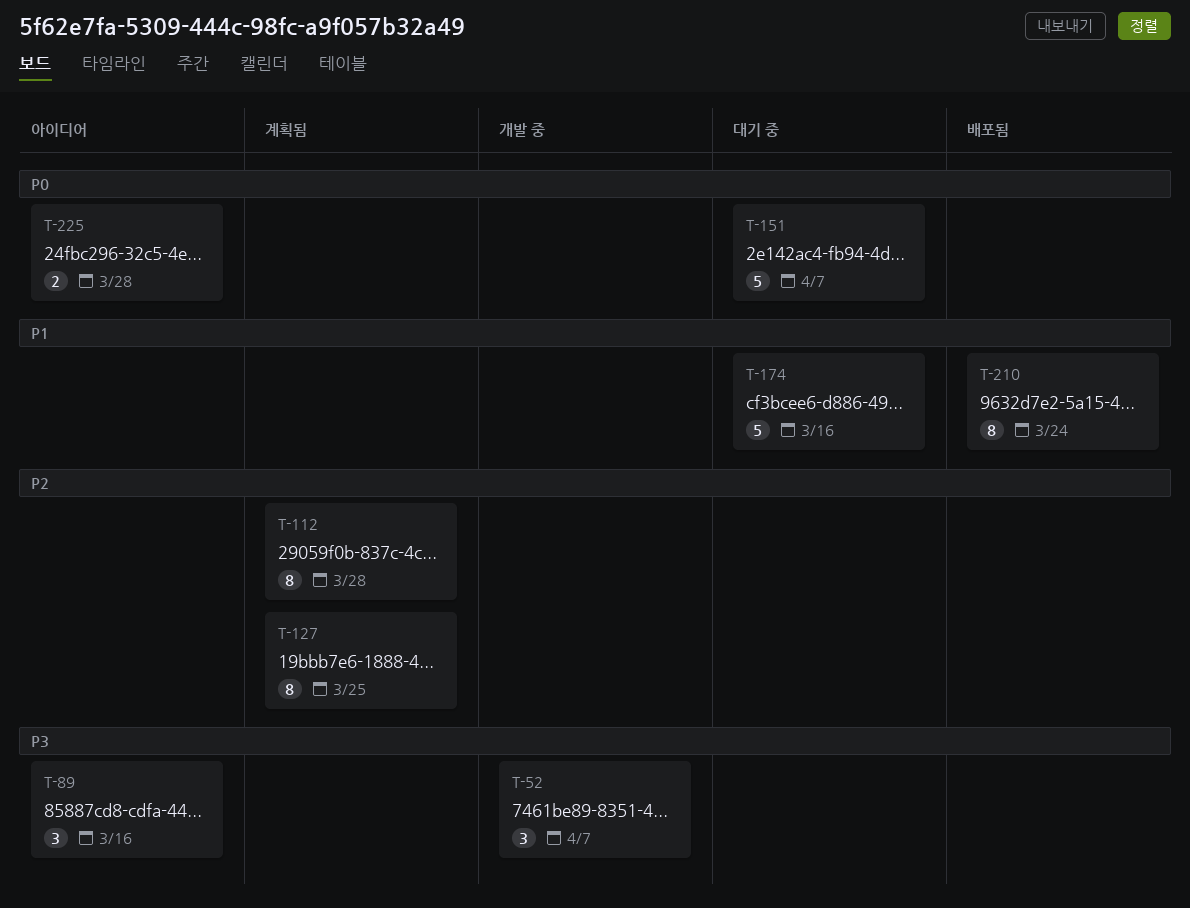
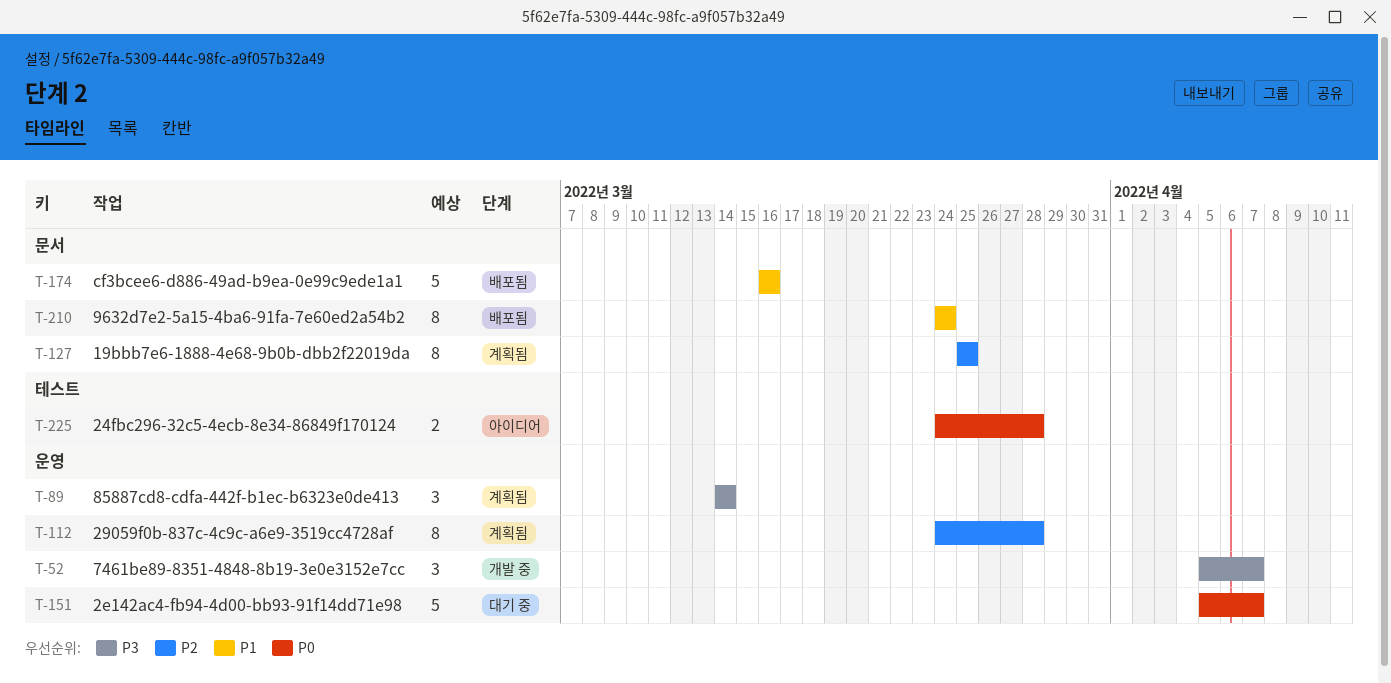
T-89, status: 아이디어 -> 계획됨
T-89, due: Mar 16 -> Mar 14
T-174, status: 대기 중 -> 배포됨

